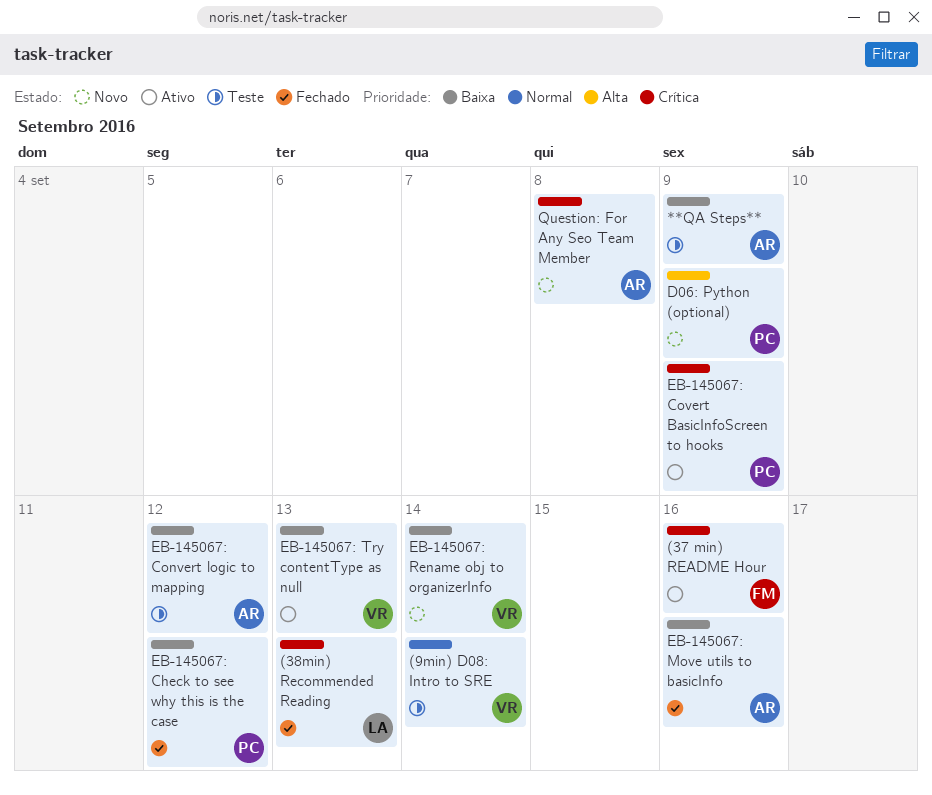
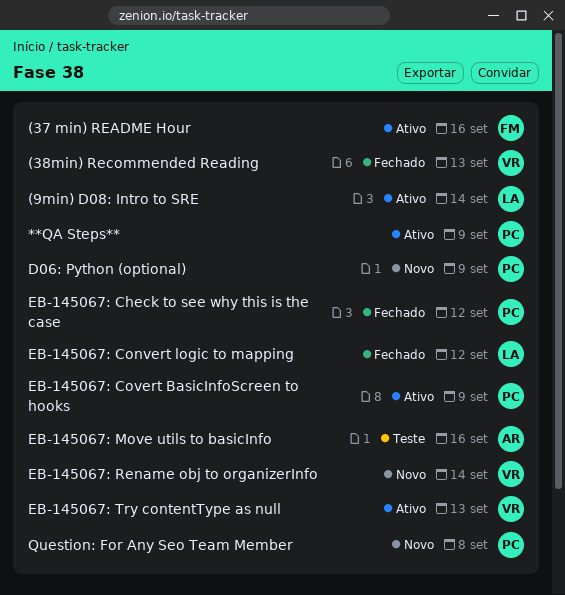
(38min) Recommended Reading, owner: LA -> VR
(9min) D08: Intro to SRE, status: Teste -> Ativo
(9min) D08: Intro to SRE, owner: VR -> LA
**QA Steps**, status: Teste -> Ativo
**QA Steps**, owner: AR -> PC
EB-145067: Convert logic to mapping, status: Teste -> Fechado
EB-145067: Convert logic to mapping, owner: AR -> LA
EB-145067: Move utils to basicInfo, status: Fechado -> Teste
Question: For Any Seo Team Member, owner: AR -> PC

